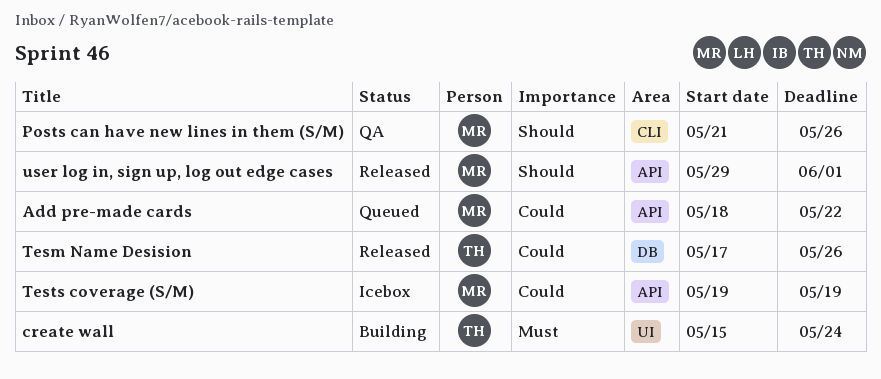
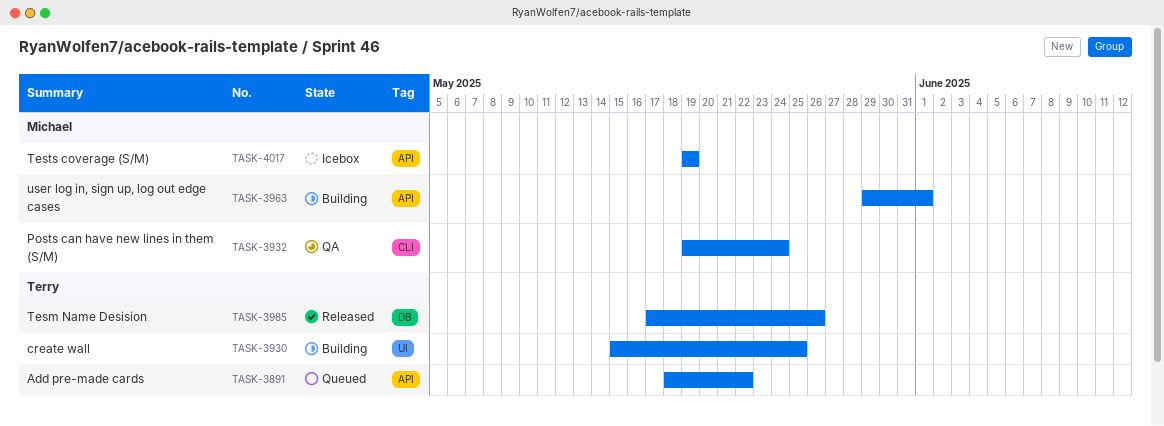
Add pre-made cards, owner: Michael -> Terry
create wall, due: May 24 -> May 25
Posts can have new lines in them (S/M), start: May 21 -> May 19
Posts can have new lines in them (S/M), due: May 26 -> May 24
user log in, sign up, log out edge cases, status: Released -> Building

